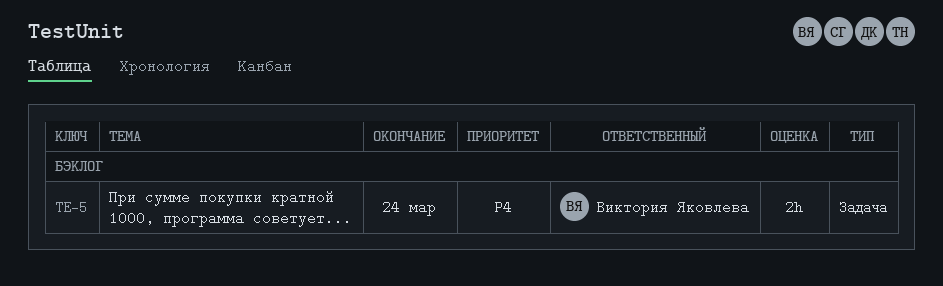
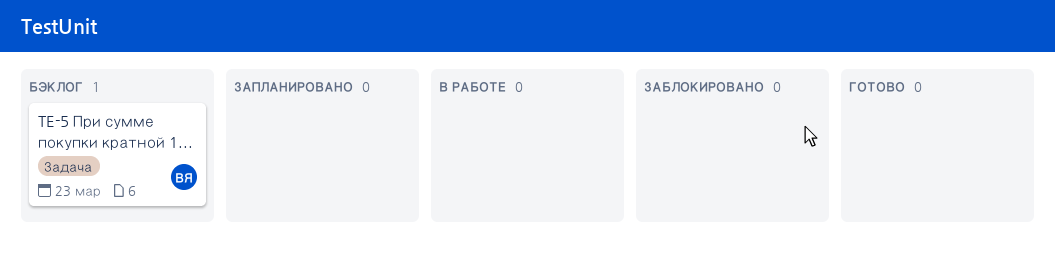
TE-5, due: Mar 24 -> Mar 23

